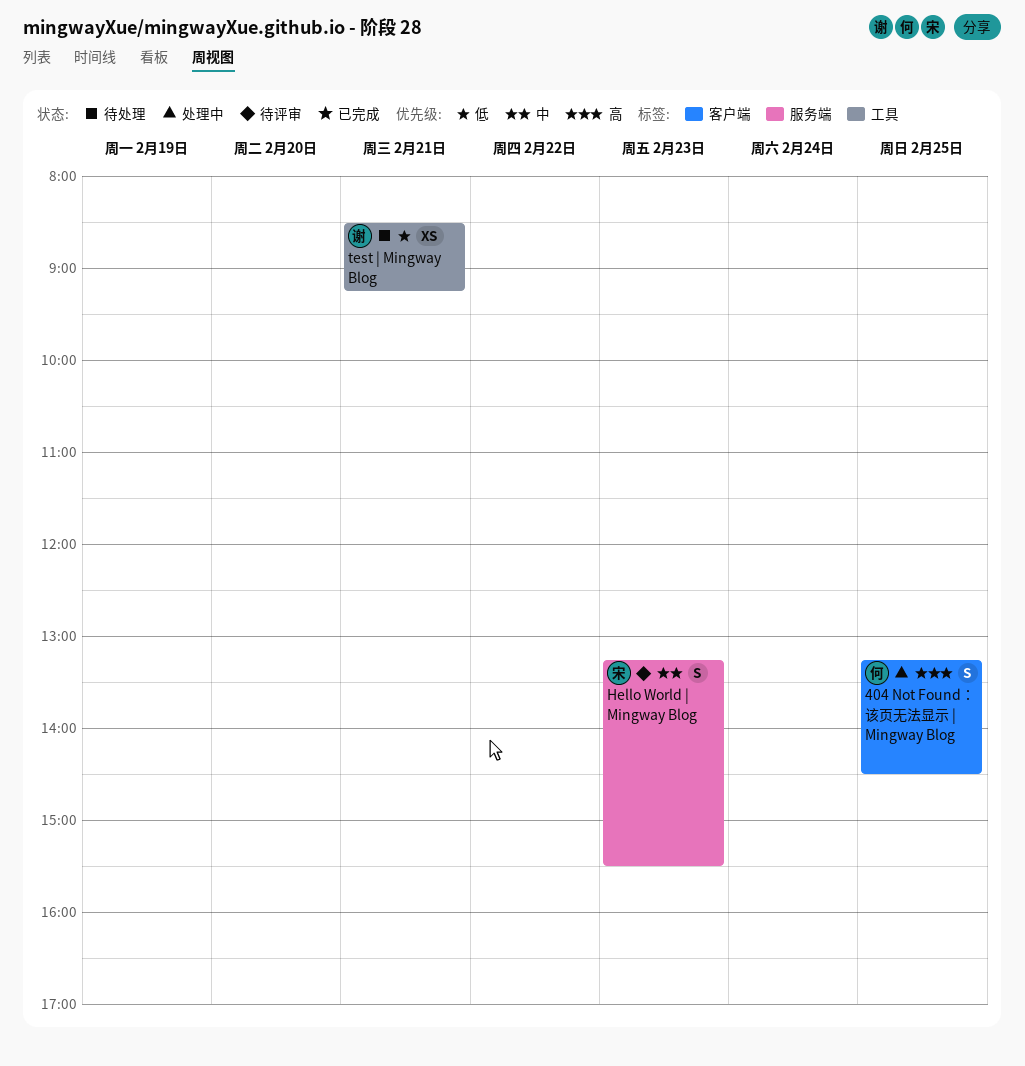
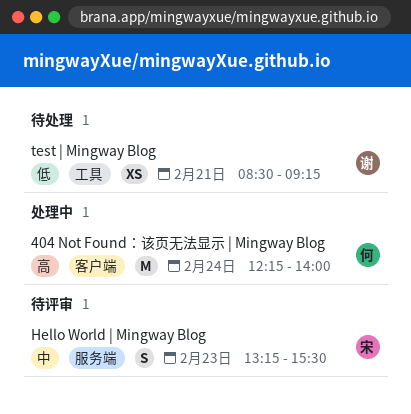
404 Not Found：该页无法显示 | Mingway Blog, estimate: S -> M
404 Not Found：该页无法显示 | Mingway Blog, day: Feb 25 -> Feb 24
404 Not Found：该页无法显示 | Mingway Blog, begins: 13:15 -> 12:15
404 Not Found：该页无法显示 | Mingway Blog, ends: 14:30 -> 14:00

